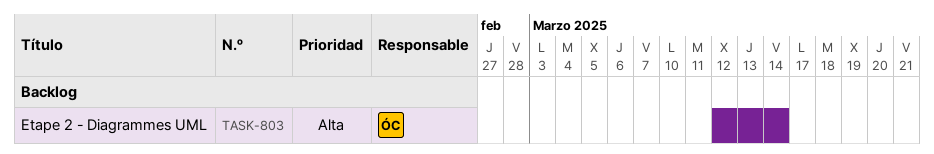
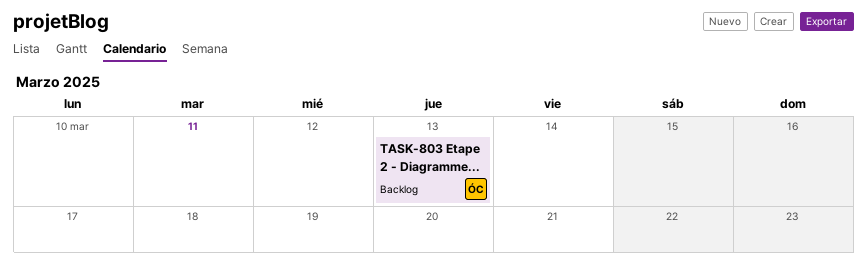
TASK-803, due: Mar 14 -> Mar 13

